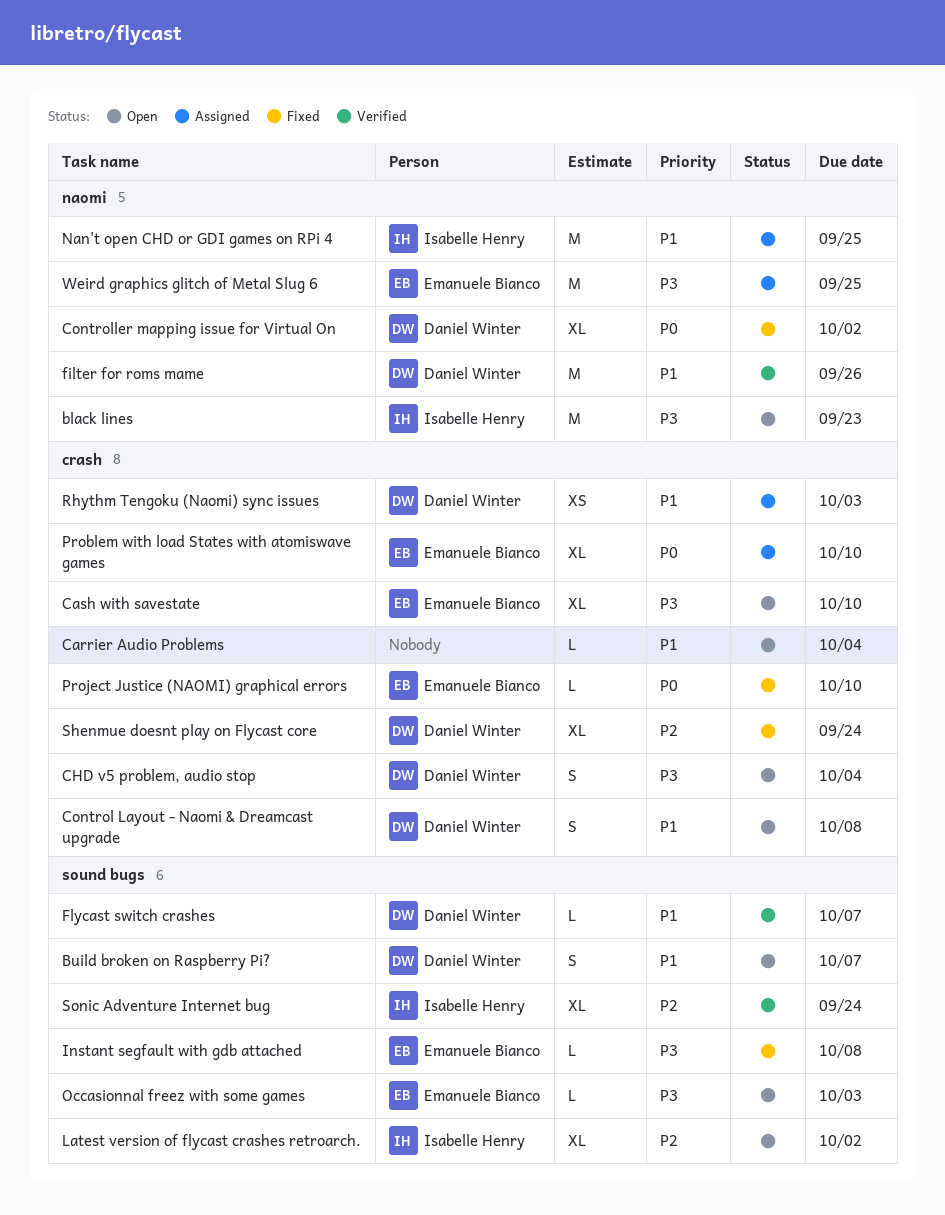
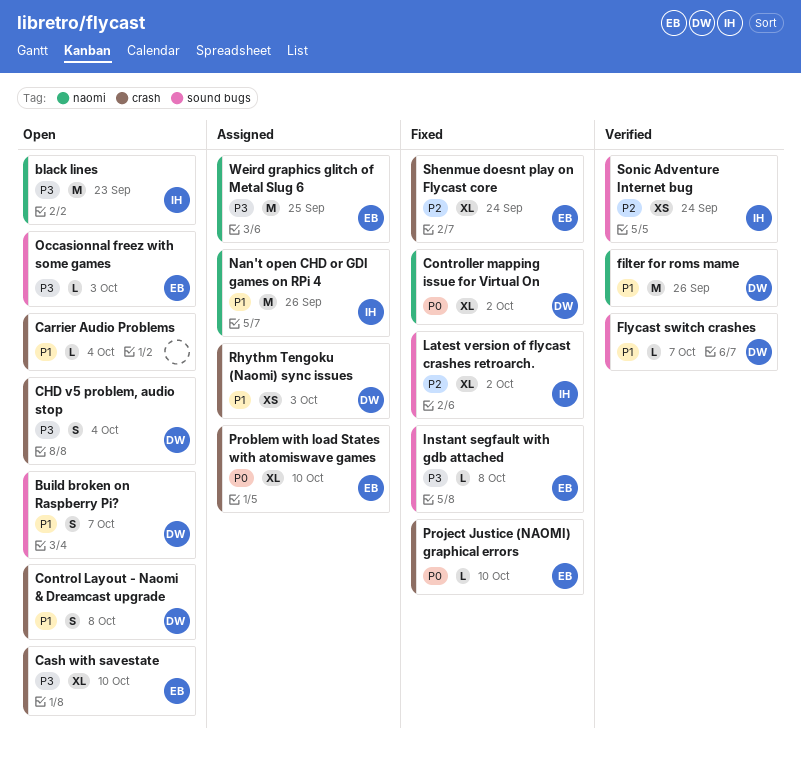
Latest version of flycast crashes retroarch., status: Open -> Fixed
Nan't open CHD or GDI games on RPi 4, due: Sep 25 -> Sep 26
Shenmue doesnt play on Flycast core, owner: Daniel Winter -> Emanuele Bianco
Sonic Adventure Internet bug, estimate: XL -> XS

